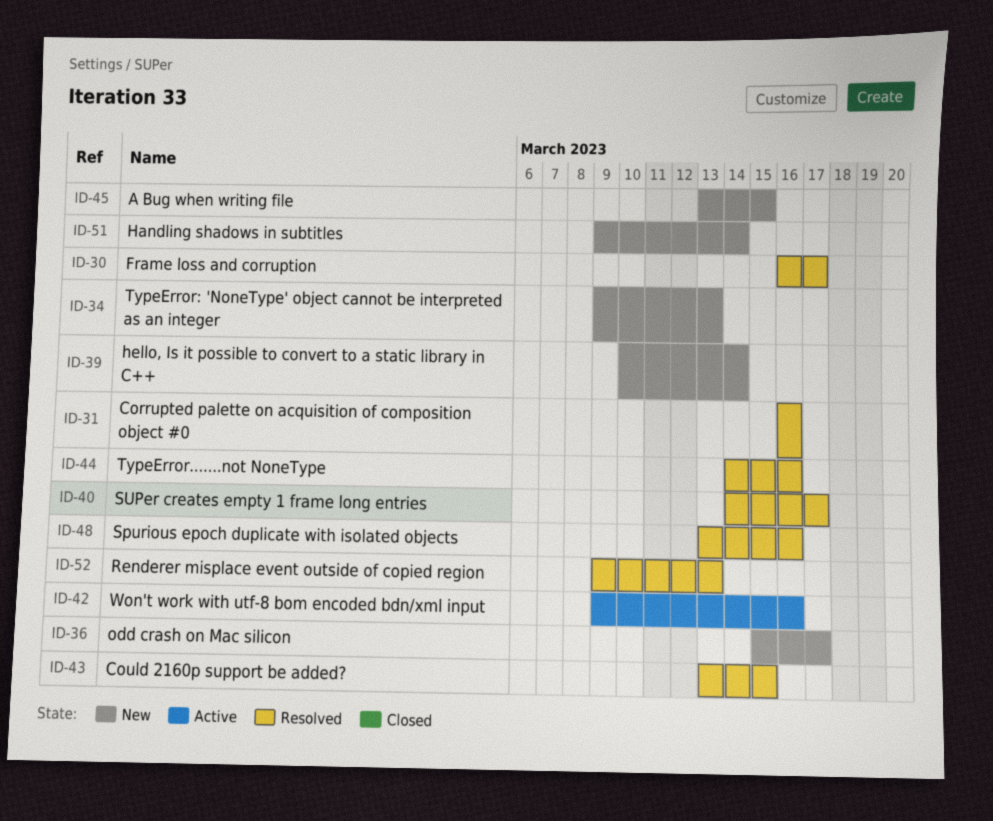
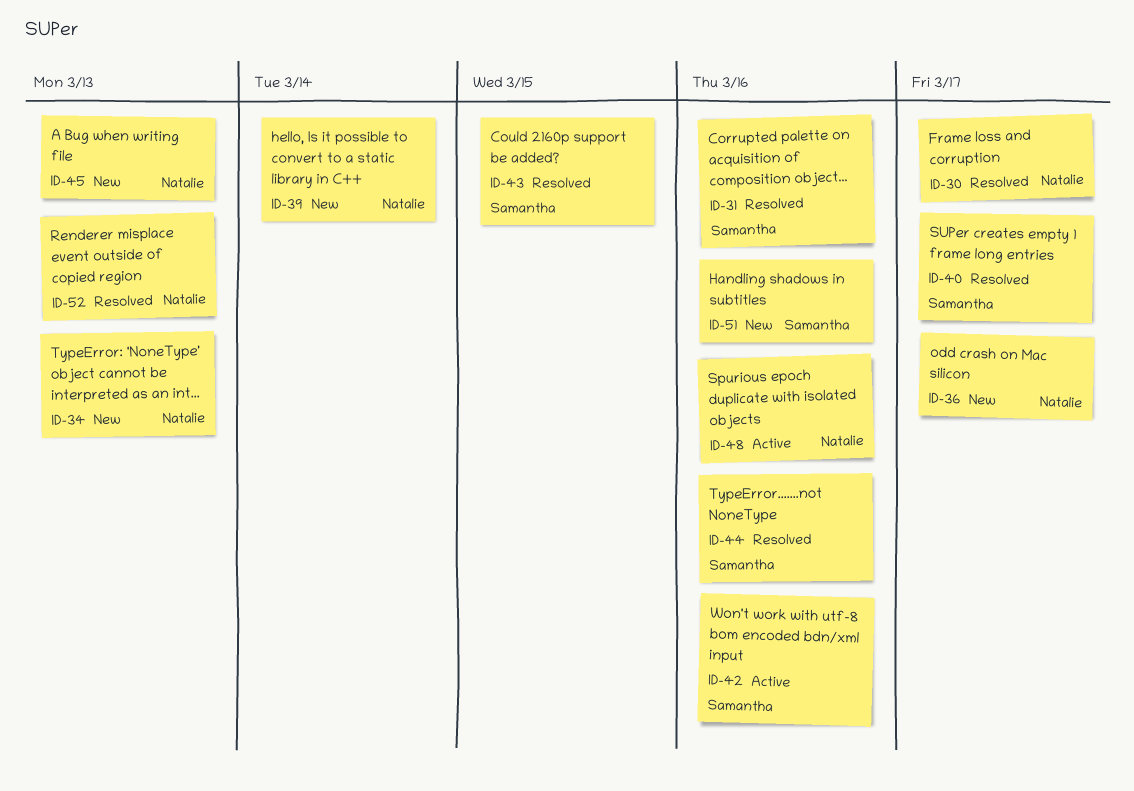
ID-45, due: Mar 15 -> Mar 13
ID-48, status: Resolved -> Active
ID-51, due: Mar 14 -> Mar 16

